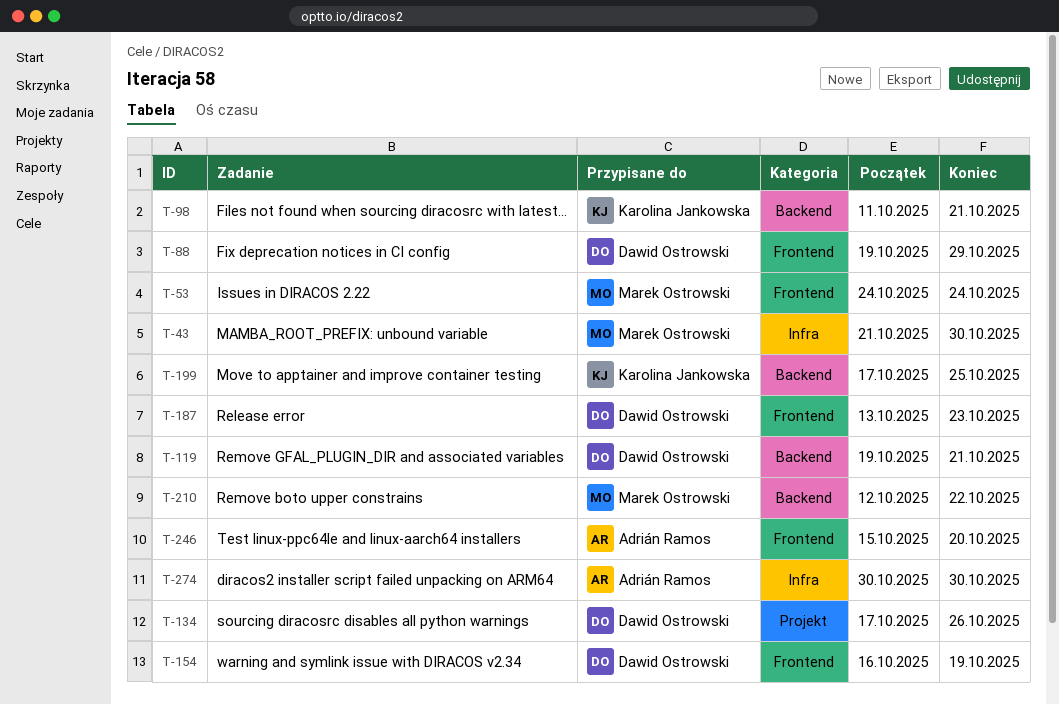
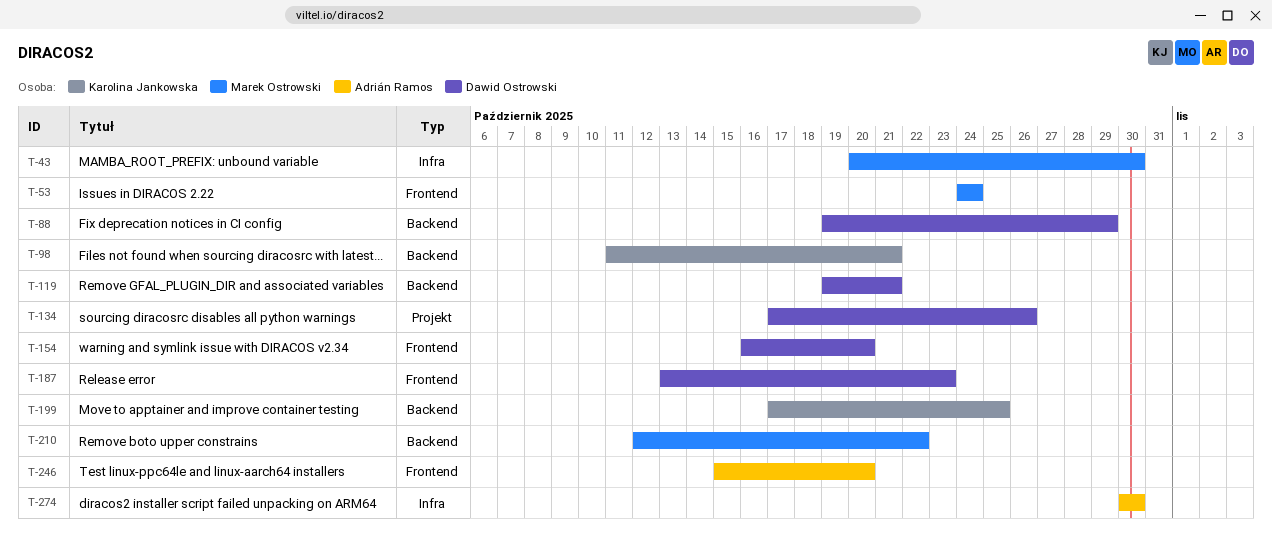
T-43, start: Oct 21 -> Oct 20
T-88, label: Frontend -> Backend
T-154, due: Oct 19 -> Oct 20

